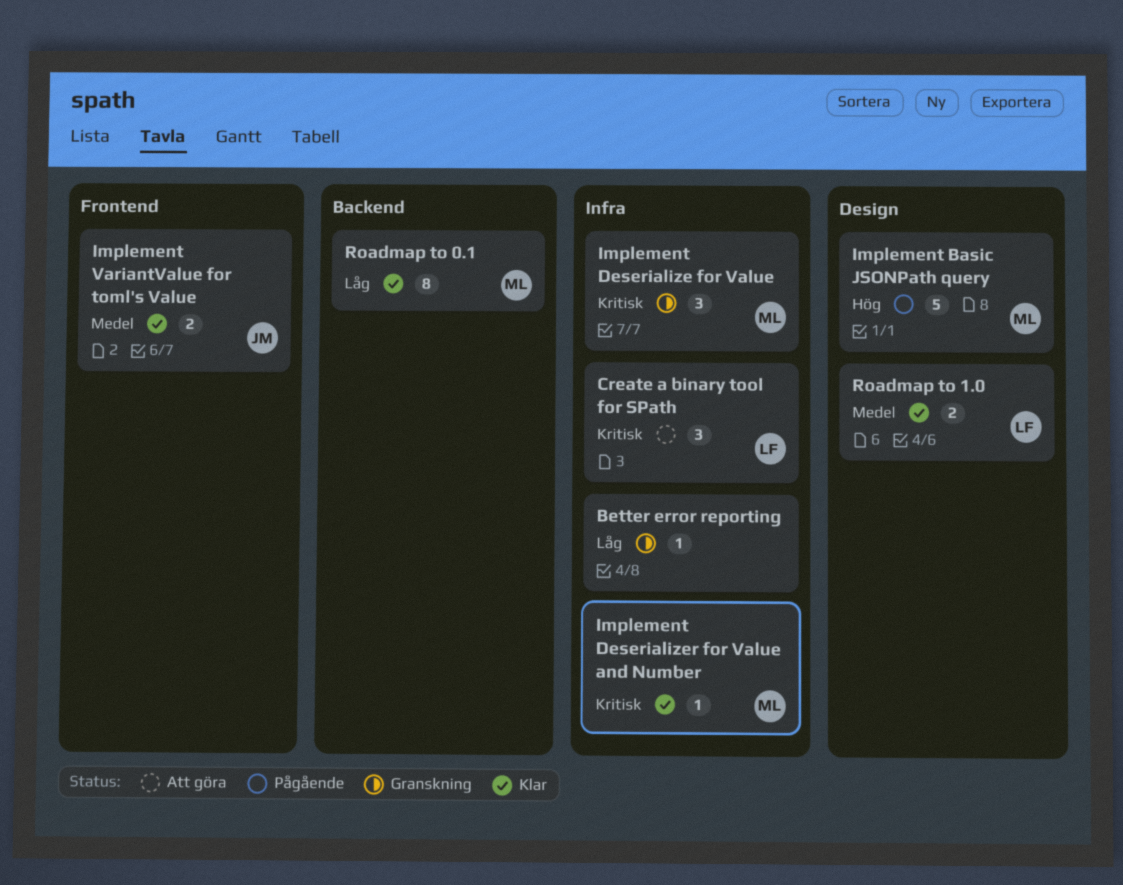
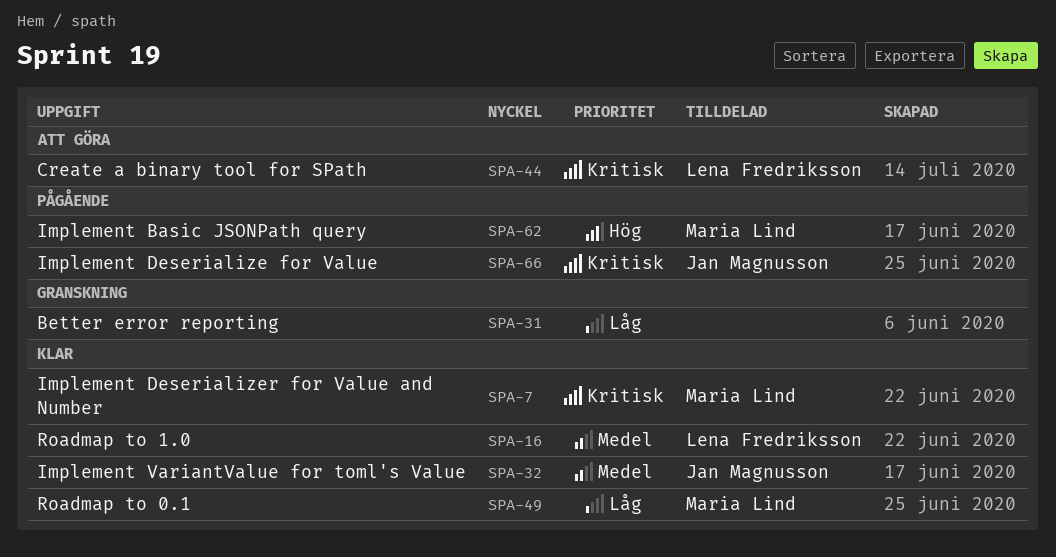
Implement Deserialize for Value, status: Granskning -> Pågående
Implement Deserialize for Value, owner: Maria Lind -> Jan Magnusson

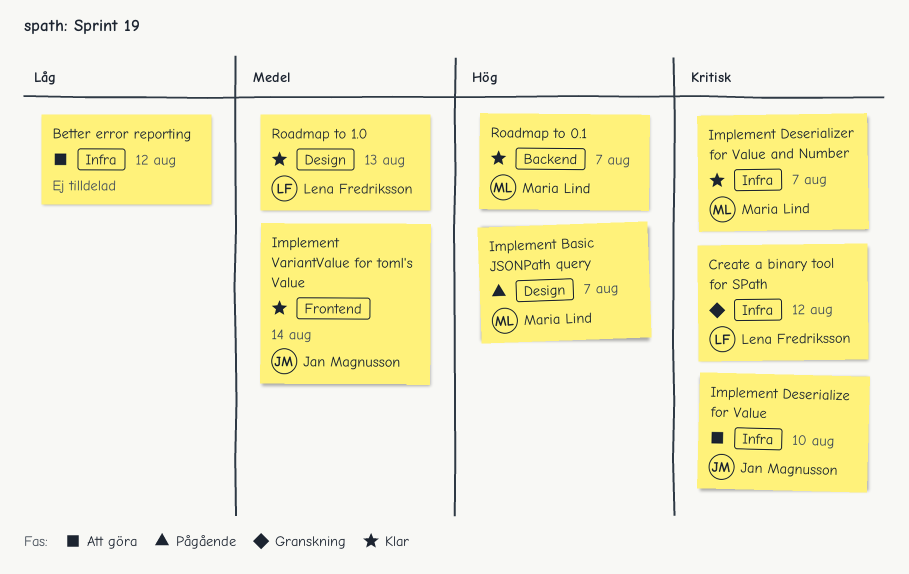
Better error reporting, status: Granskning -> Att göra
Create a binary tool for SPath, status: Att göra -> Granskning
Implement Deserialize for Value, status: Pågående -> Att göra
Roadmap to 0.1, priority: Låg -> Hög

